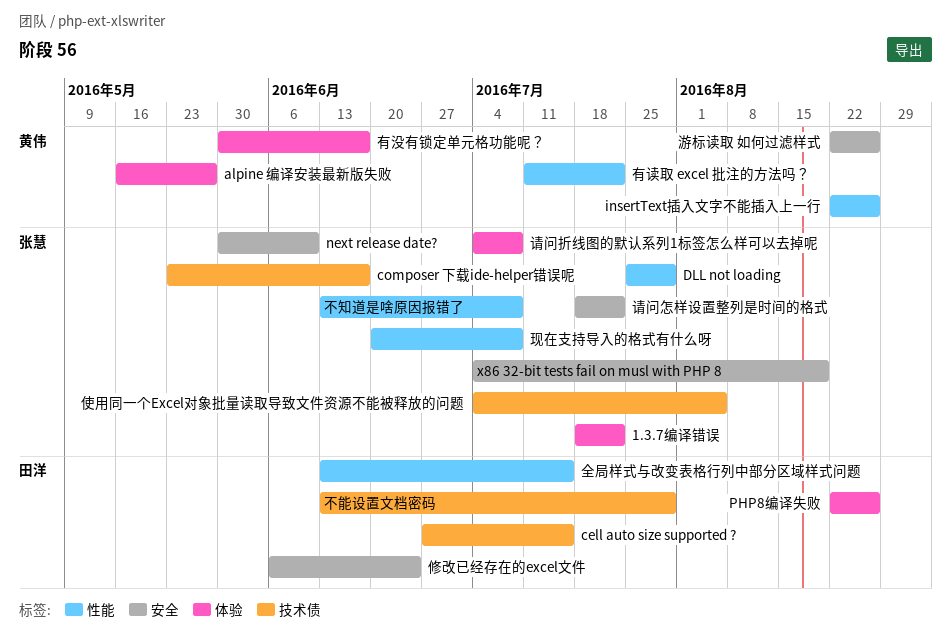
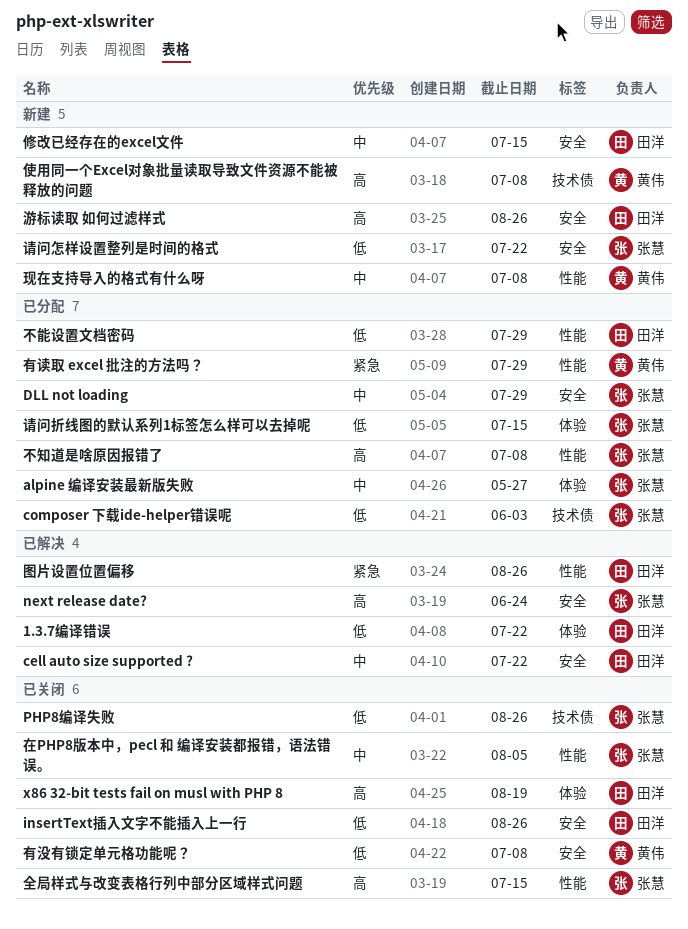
1.3.7编译错误, owner: 张慧 -> 田洋
alpine 编译安装最新版失败, owner: 黄伟 -> 张慧
cell auto size supported ?, label: 技术债 -> 安全
cell auto size supported ?, due: Jul 15 -> Jul 22
composer 下载ide-helper错误呢, due: Jun 17 -> Jun 3
DLL not loading, label: 性能 -> 安全
insertText插入文字不能插入上一行, owner: 黄伟 -> 田洋
insertText插入文字不能插入上一行, label: 性能 -> 安全
next release date?, due: Jun 10 -> Jun 24
PHP8编译失败, owner: 田洋 -> 张慧
PHP8编译失败, label: 体验 -> 技术债
x86 32-bit tests fail on musl with PHP 8, owner: 张慧 -> 田洋
x86 32-bit tests fail on musl with PHP 8, label: 安全 -> 体验
不能设置文档密码, label: 技术债 -> 性能
使用同一个Excel对象批量读取导致文件资源不能被释放的问题, owner: 张慧 -> 黄伟
使用同一个Excel对象批量读取导致文件资源不能被释放的问题, due: Aug 5 -> Jul 8
修改已经存在的excel文件, due: Jun 24 -> Jul 15
全局样式与改变表格行列中部分区域样式问题, owner: 田洋 -> 张慧
图片设置位置偏移: none -> present
在PHP8版本中，pecl 和 编译安装都报错，语法错误。: none -> present
有没有锁定单元格功能呢？, label: 体验 -> 安全
有没有锁定单元格功能呢？, due: Jun 17 -> Jul 8
有读取 excel 批注的方法吗？, due: Jul 22 -> Jul 29
游标读取 如何过滤样式, owner: 黄伟 -> 田洋
现在支持导入的格式有什么呀, owner: 张慧 -> 黄伟
请问折线图的默认系列1标签怎么样可以去掉呢, due: Jul 8 -> Jul 15

